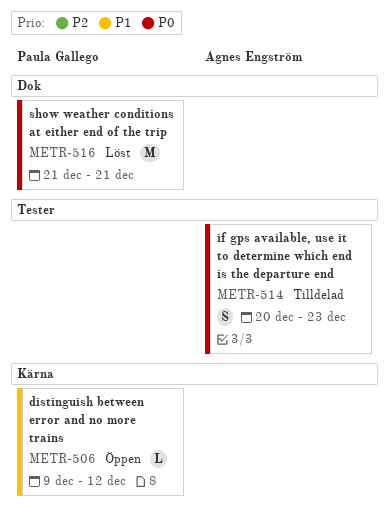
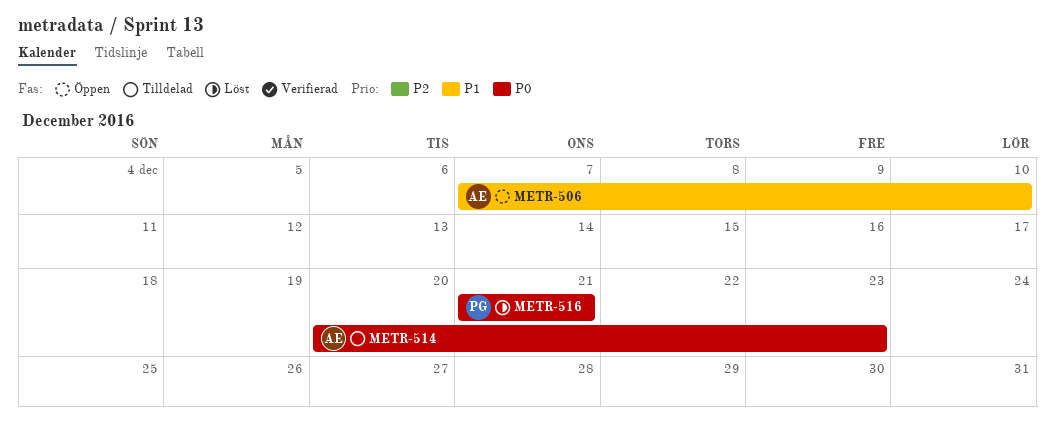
METR-506, owner: Paula Gallego -> Agnes Engström
METR-506, start: Dec 9 -> Dec 7
METR-506, due: Dec 12 -> Dec 10

